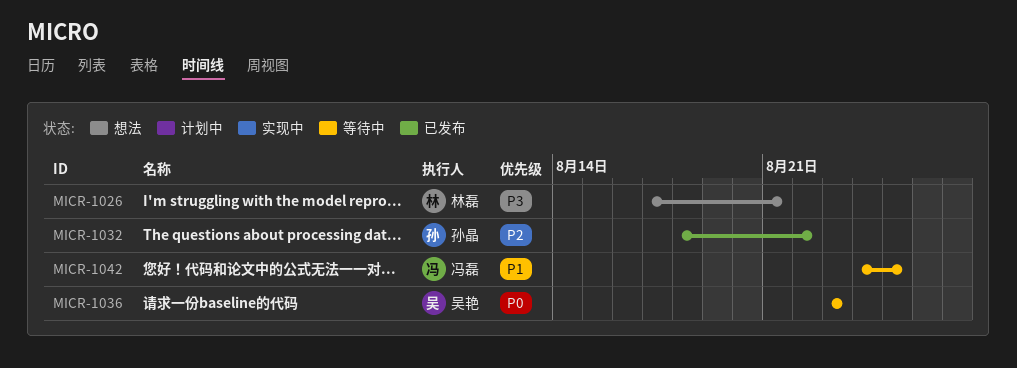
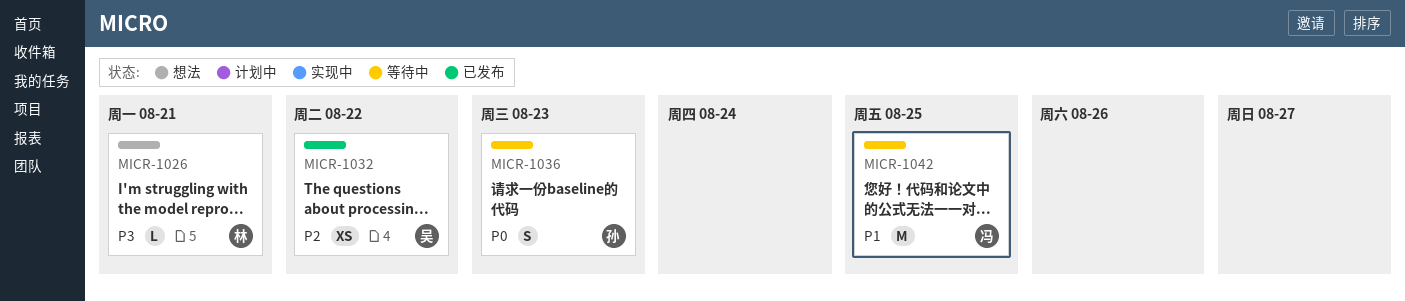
MICR-1032, owner: 孙晶 -> 吴艳
MICR-1036, owner: 吴艳 -> 孙晶

